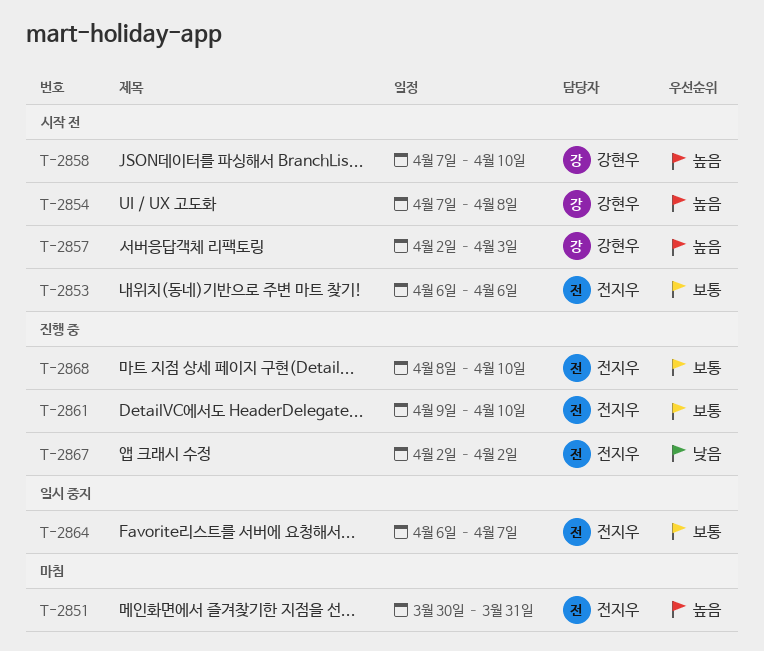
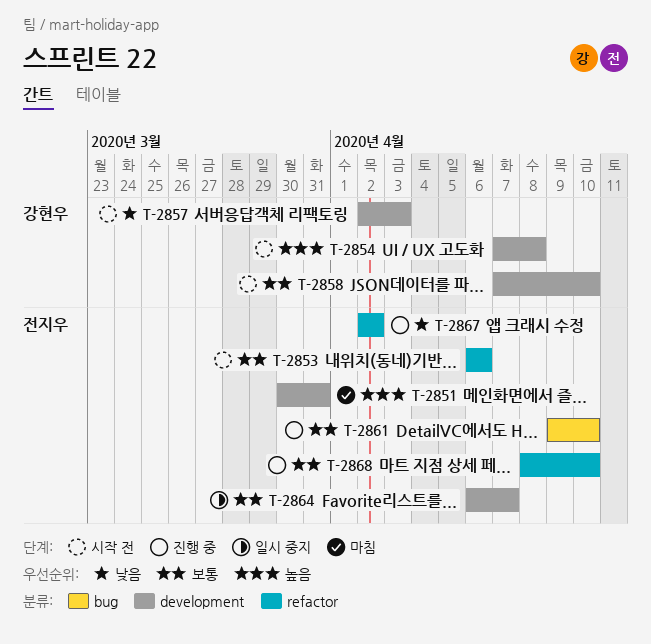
T-2857, priority: 높음 -> 낮음
T-2858, priority: 높음 -> 보통

